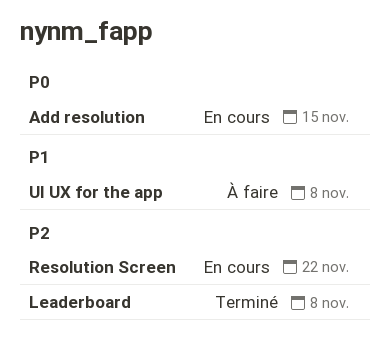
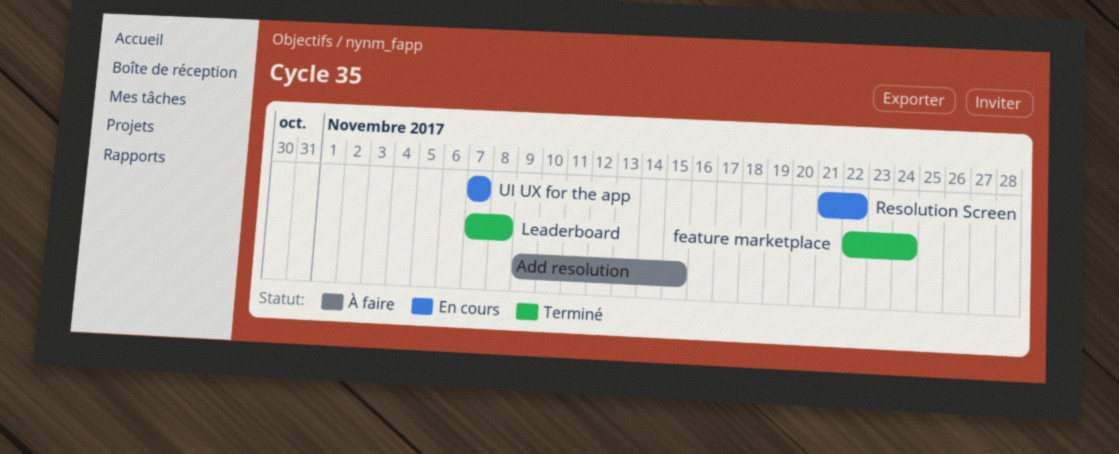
Add resolution, status: En cours -> À faire
feature marketplace: none -> present
UI UX for the app, status: À faire -> En cours
UI UX for the app, due: Nov 8 -> Nov 7

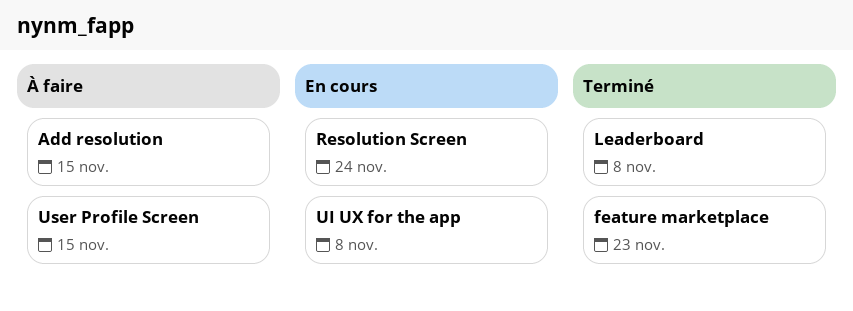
feature marketplace, due: Nov 24 -> Nov 23
Resolution Screen, due: Nov 22 -> Nov 24
UI UX for the app, due: Nov 7 -> Nov 8
User Profile Screen: none -> present

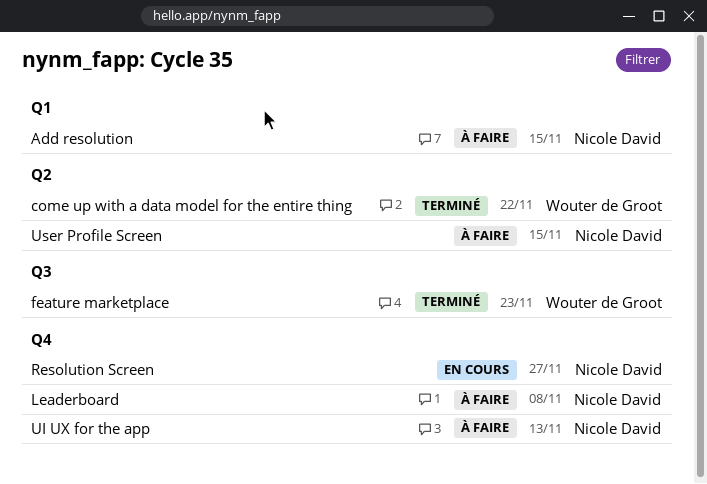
come up with a data model for the entire thing: none -> present
Leaderboard, status: Terminé -> À faire
Resolution Screen, due: Nov 24 -> Nov 27
UI UX for the app, status: En cours -> À faire
UI UX for the app, due: Nov 8 -> Nov 13

